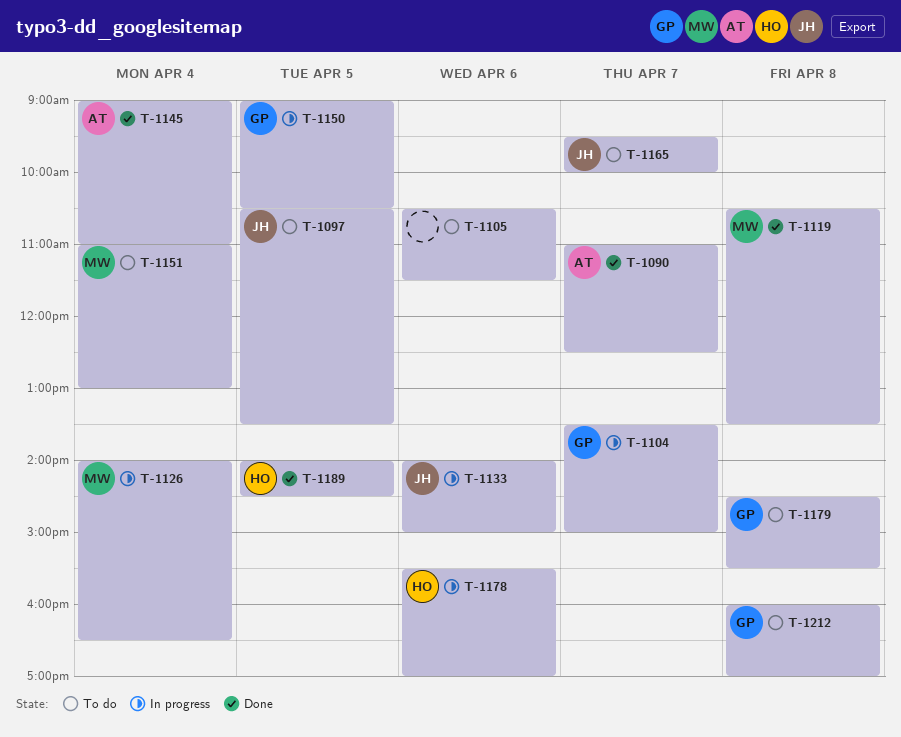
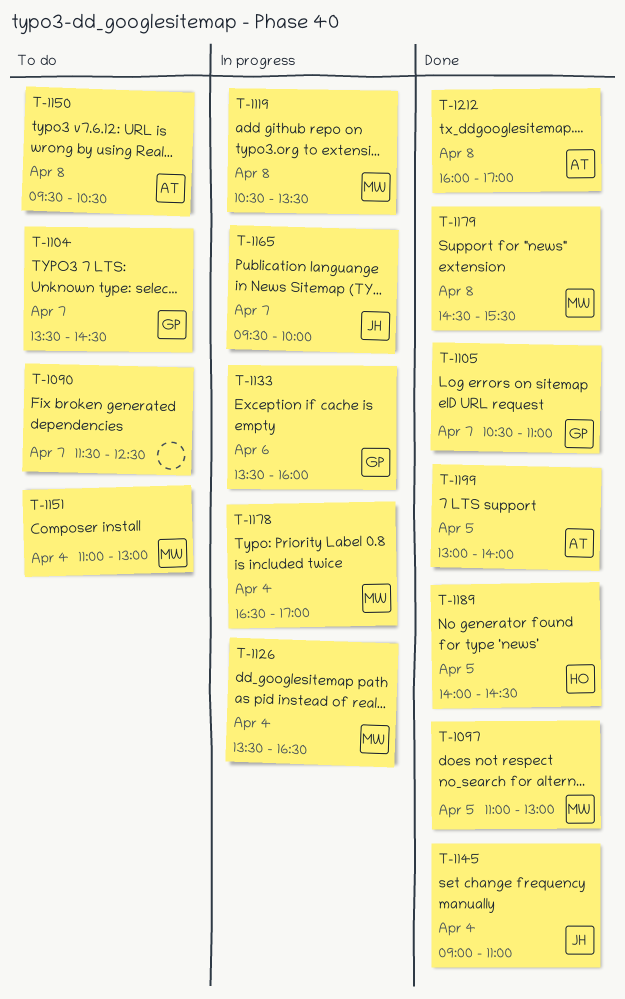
T-1090, status: Done -> To do
T-1090, owner: AT -> none
T-1090, begins: 11:00 -> 11:30
T-1097, status: To do -> Done
T-1097, owner: JH -> MW
T-1097, begins: 10:30 -> 11:00
T-1097, ends: 13:30 -> 13:00
T-1104, status: In progress -> To do
T-1104, ends: 15:00 -> 14:30
T-1105, status: To do -> Done
T-1105, owner: none -> GP
T-1105, day: Apr 6 -> Apr 7
T-1105, ends: 11:30 -> 11:00
T-1119, status: Done -> In progress
T-1126, begins: 14:00 -> 13:30
T-1133, owner: JH -> GP
T-1133, begins: 14:00 -> 13:30
T-1133, ends: 15:00 -> 16:00
T-1145, owner: AT -> JH
T-1150, status: In progress -> To do
T-1150, owner: GP -> AT
T-1150, day: Apr 5 -> Apr 8
T-1150, begins: 09:00 -> 09:30
T-1165, status: To do -> In progress
T-1178, owner: HO -> MW
T-1178, day: Apr 6 -> Apr 4
T-1178, begins: 15:30 -> 16:30
T-1179, status: To do -> Done
T-1179, owner: GP -> MW
T-1199: none -> present
T-1212, status: To do -> Done
T-1212, owner: GP -> AT

